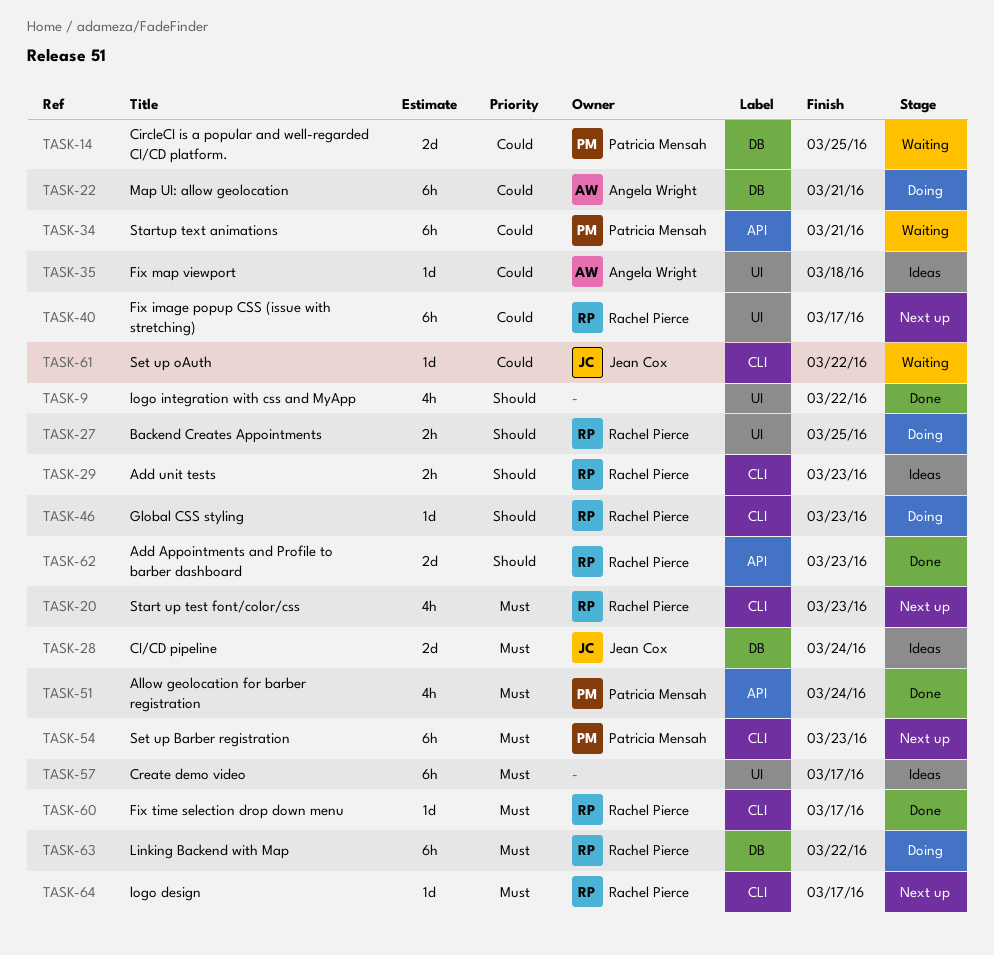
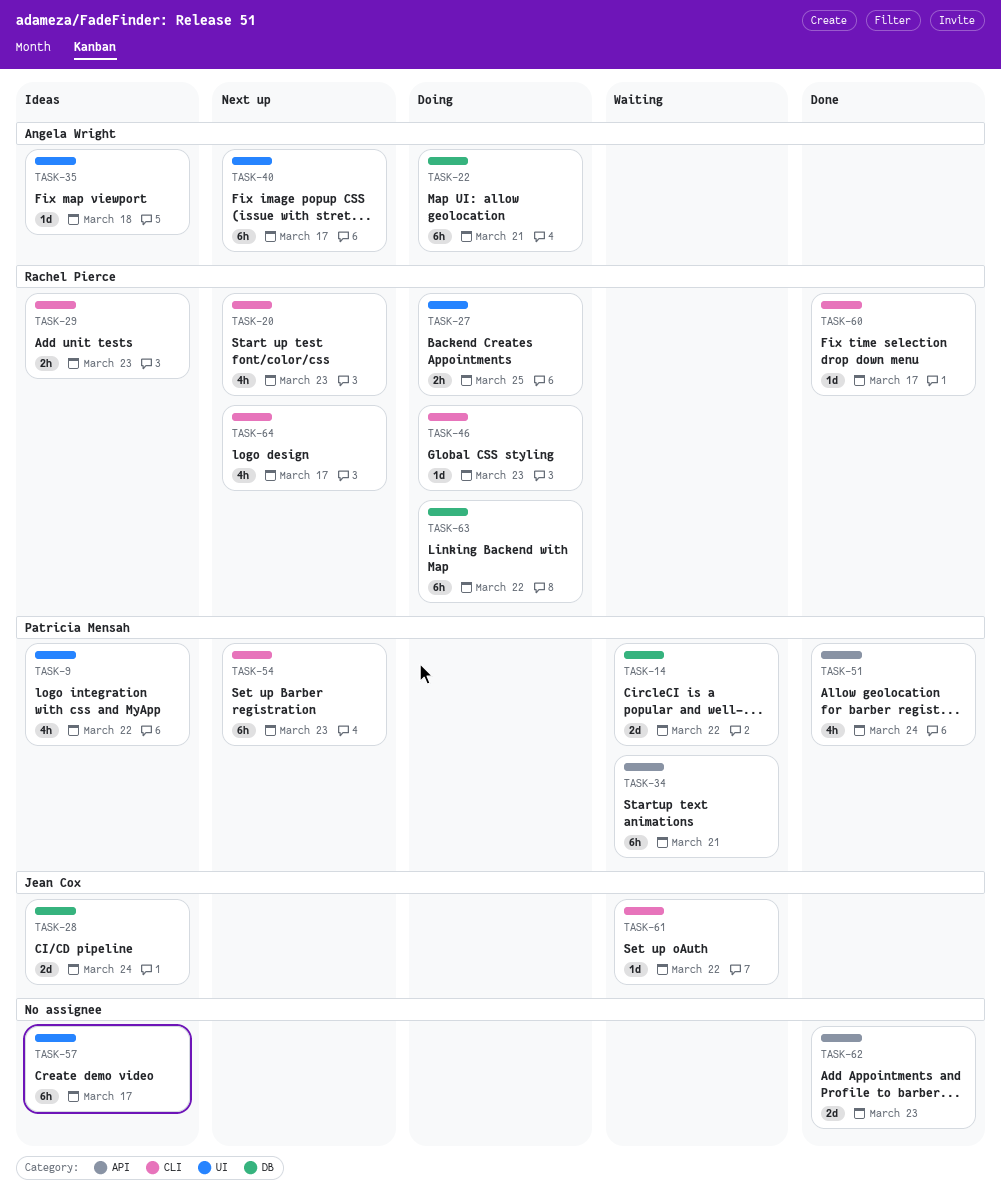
TASK-9, status: Done -> Ideas
TASK-9, owner: none -> Patricia Mensah
TASK-14, due: Mar 25 -> Mar 22
TASK-40, owner: Rachel Pierce -> Angela Wright
TASK-62, owner: Rachel Pierce -> none
TASK-64, estimate: 1d -> 4h

